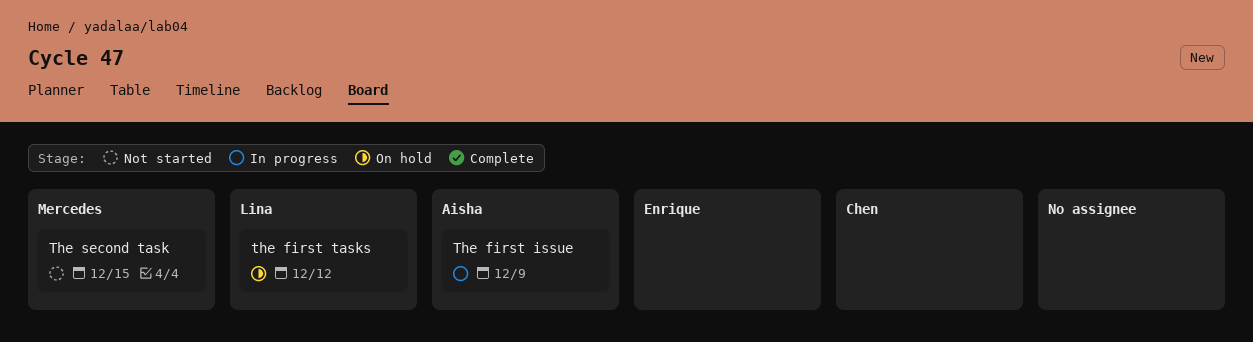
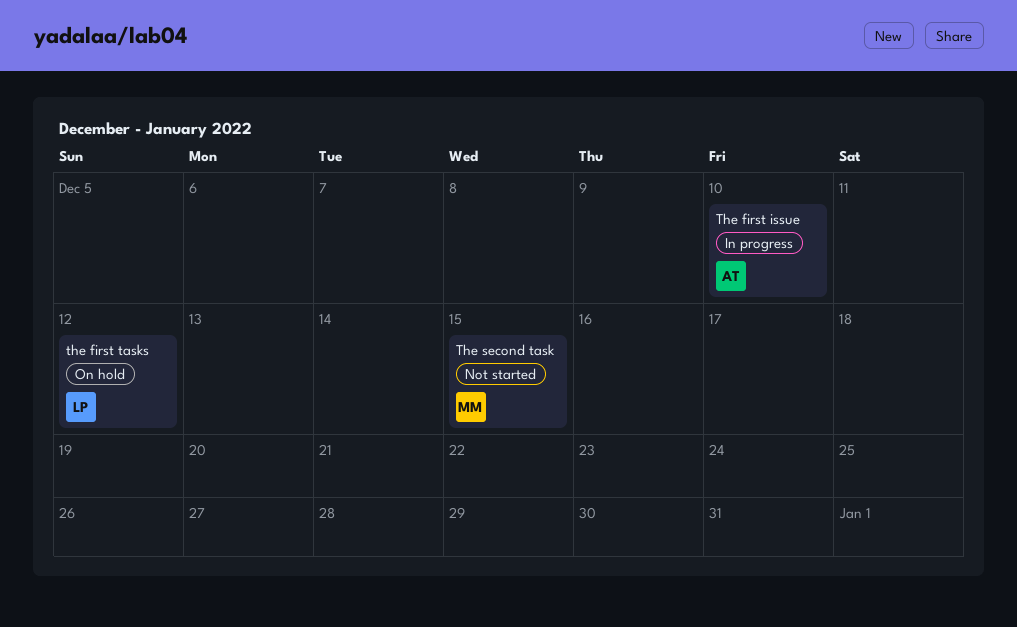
The first issue, due: Dec 9 -> Dec 10

